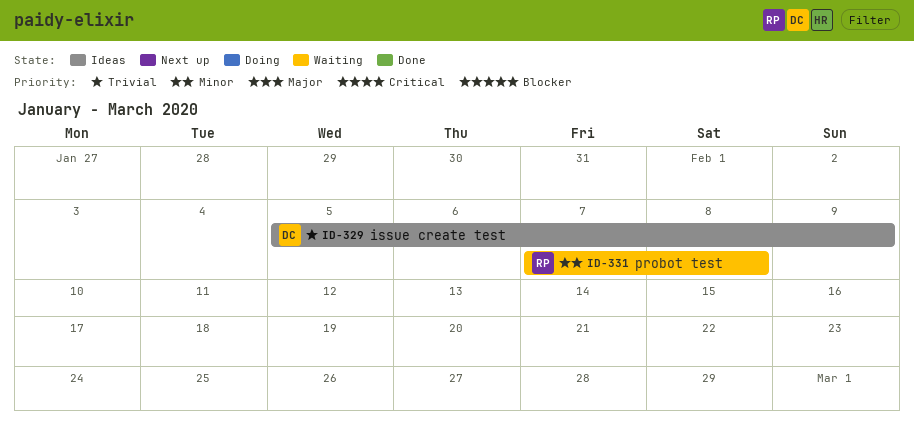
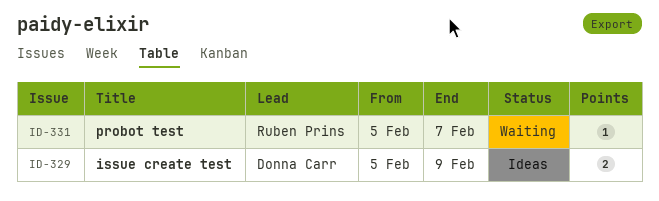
ID-331, start: Feb 7 -> Feb 5
ID-331, due: Feb 8 -> Feb 7

